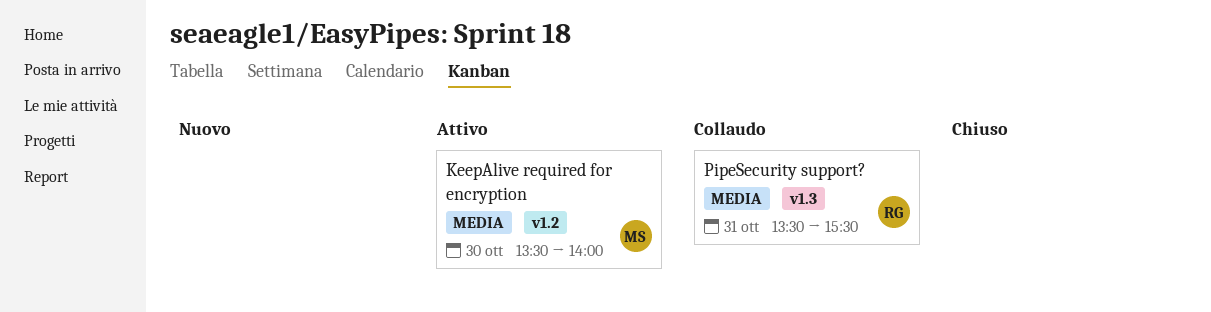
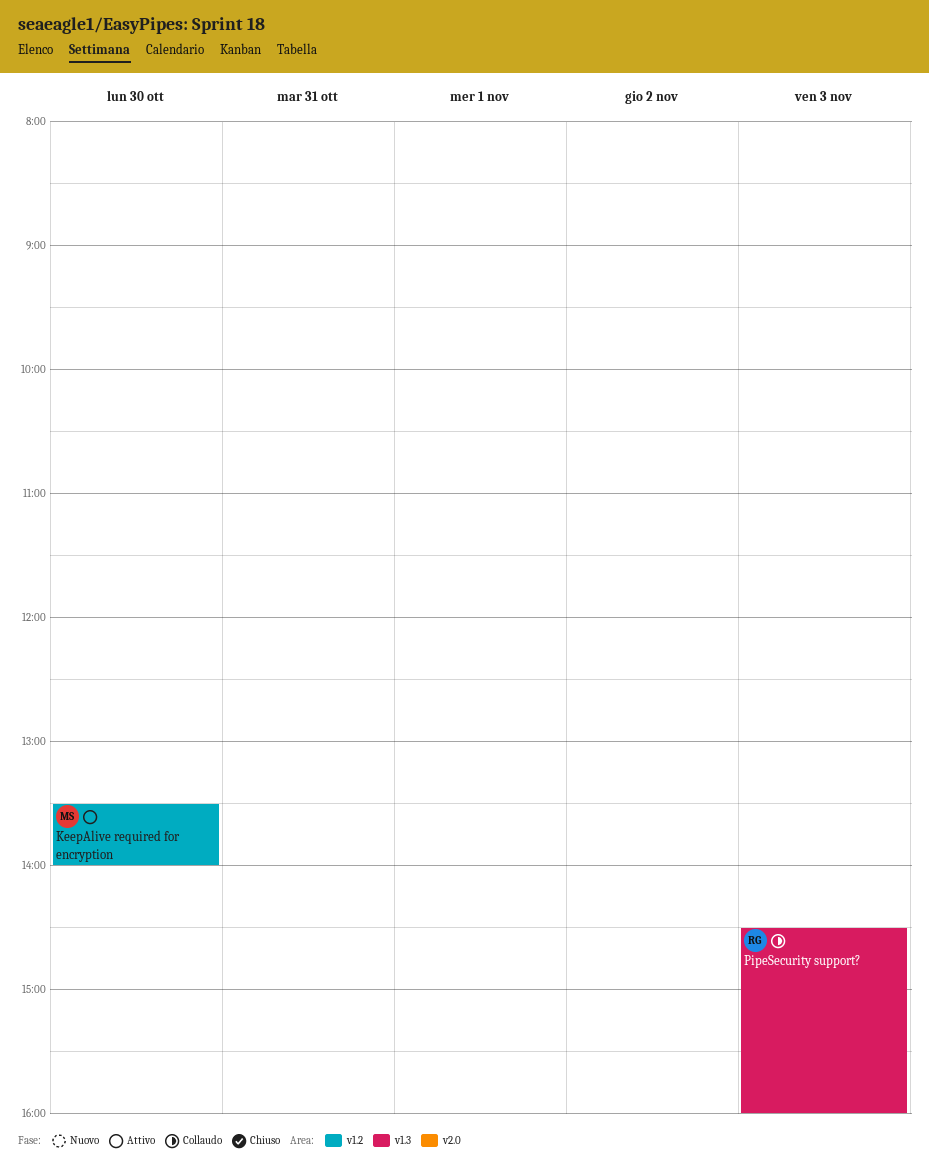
PipeSecurity support?, day: Oct 31 -> Nov 3
PipeSecurity support?, begins: 13:30 -> 14:30
PipeSecurity support?, ends: 15:30 -> 16:00

